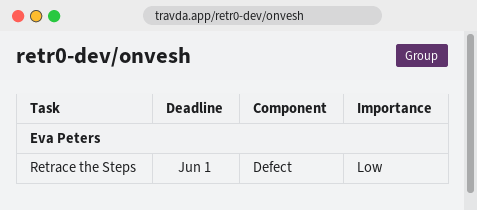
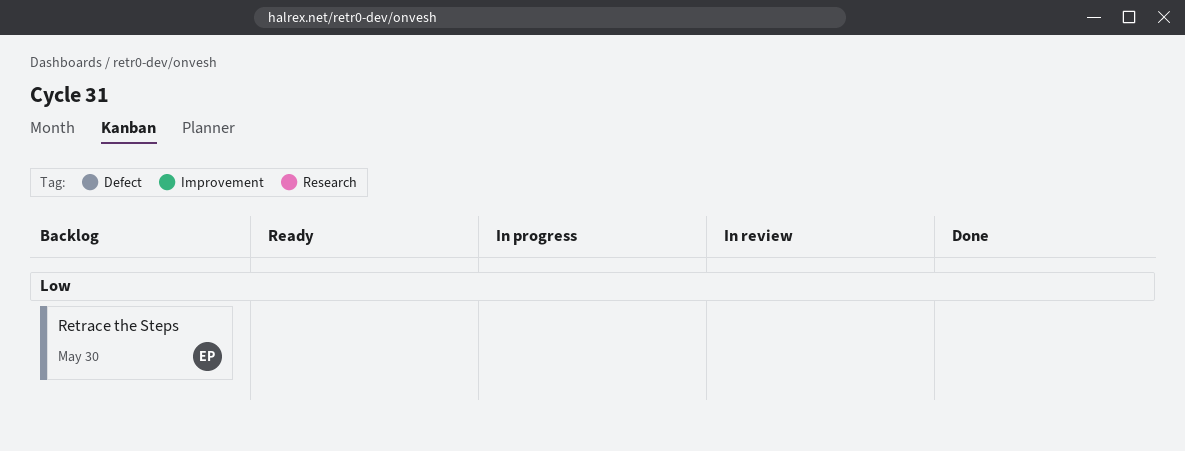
Retrace the Steps, due: Jun 1 -> May 30

